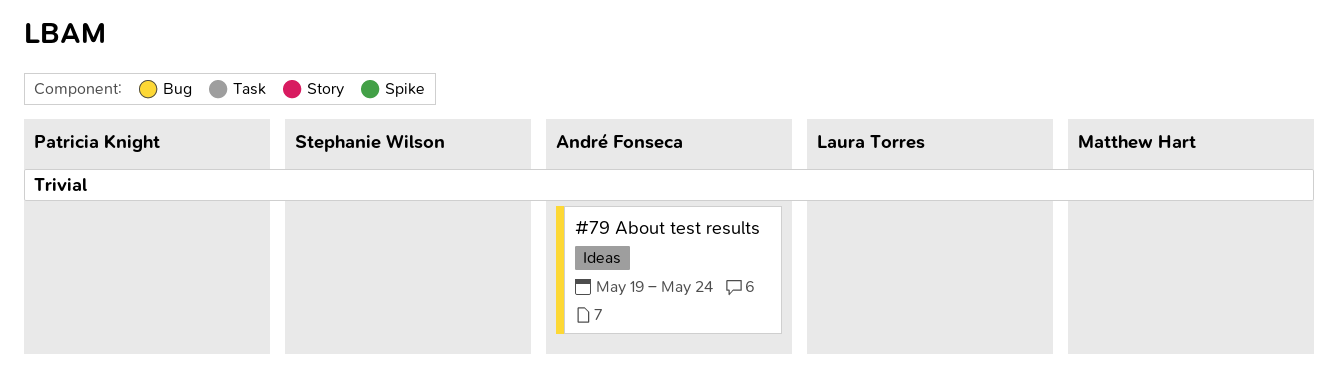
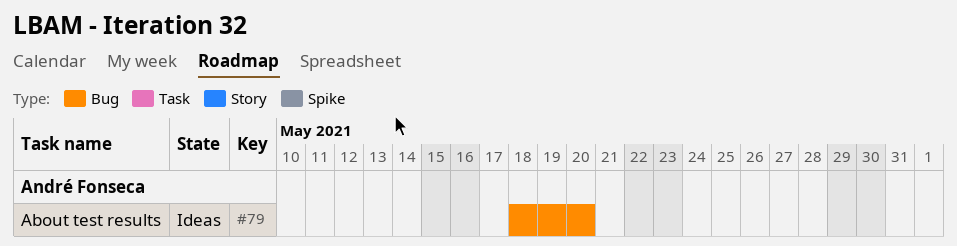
#79, start: May 19 -> May 18
#79, due: May 24 -> May 20

